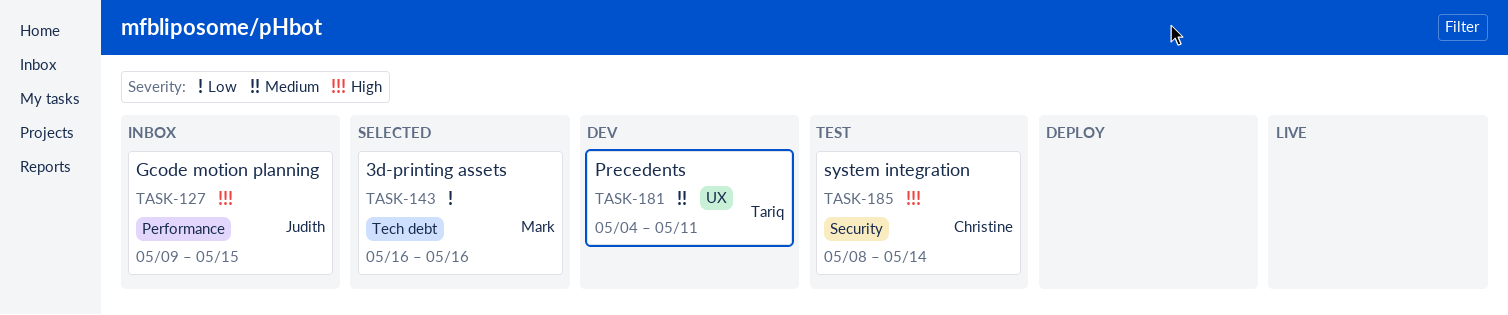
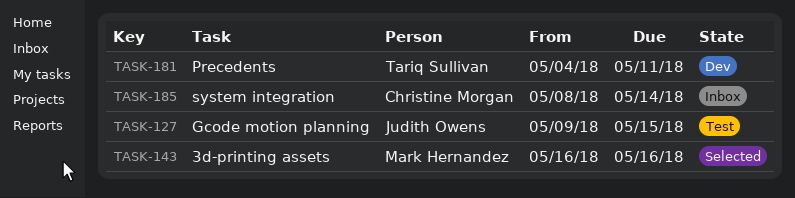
TASK-127, status: Inbox -> Test
TASK-185, status: Test -> Inbox

